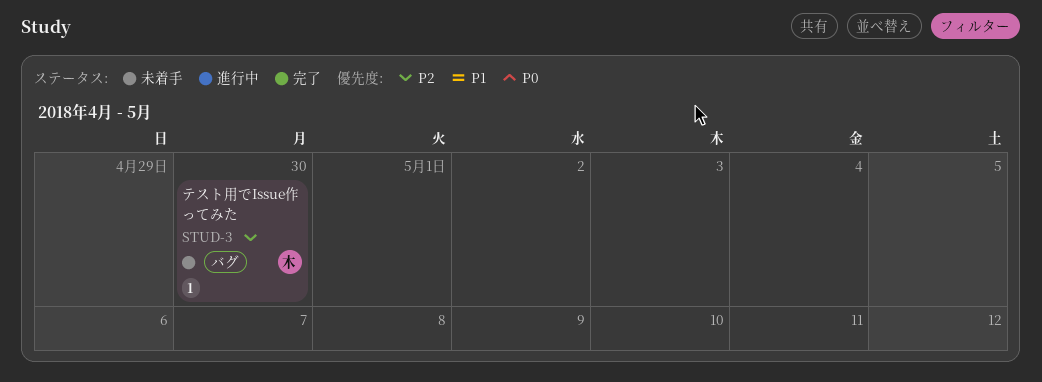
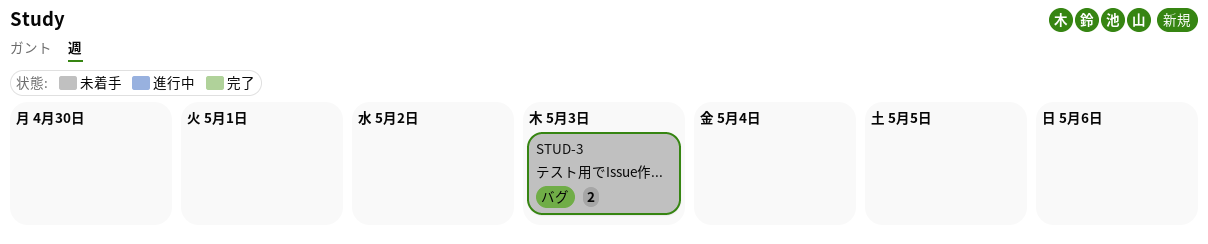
STUD-3, estimate: 1 -> 2
STUD-3, due: Apr 30 -> May 3

